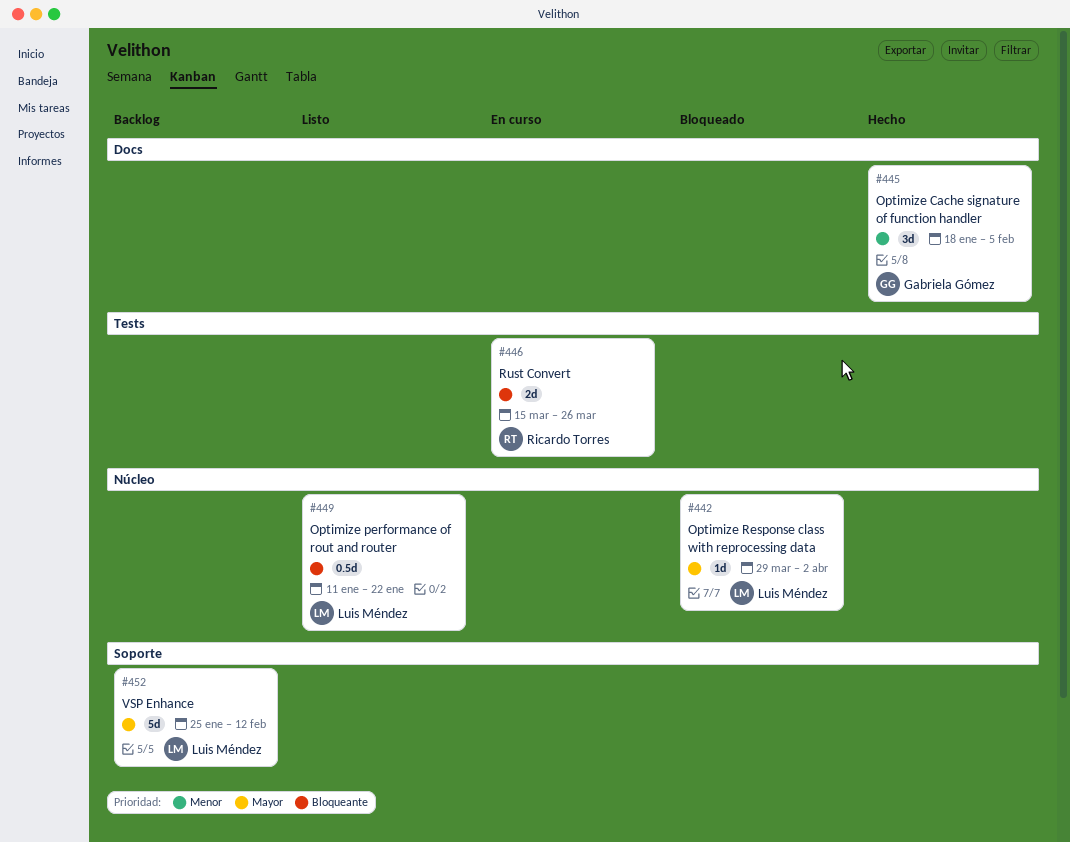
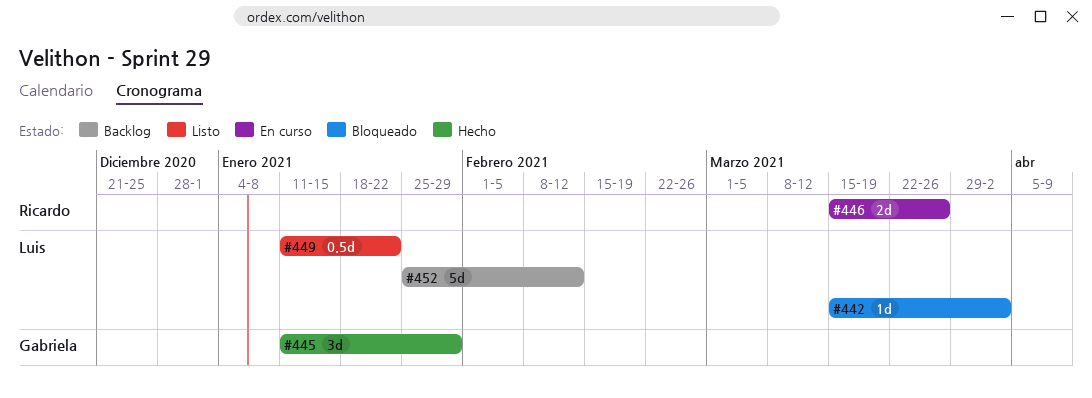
#442, start: Mar 29 -> Mar 15
#445, start: Jan 18 -> Jan 11
#445, due: Feb 5 -> Jan 29

